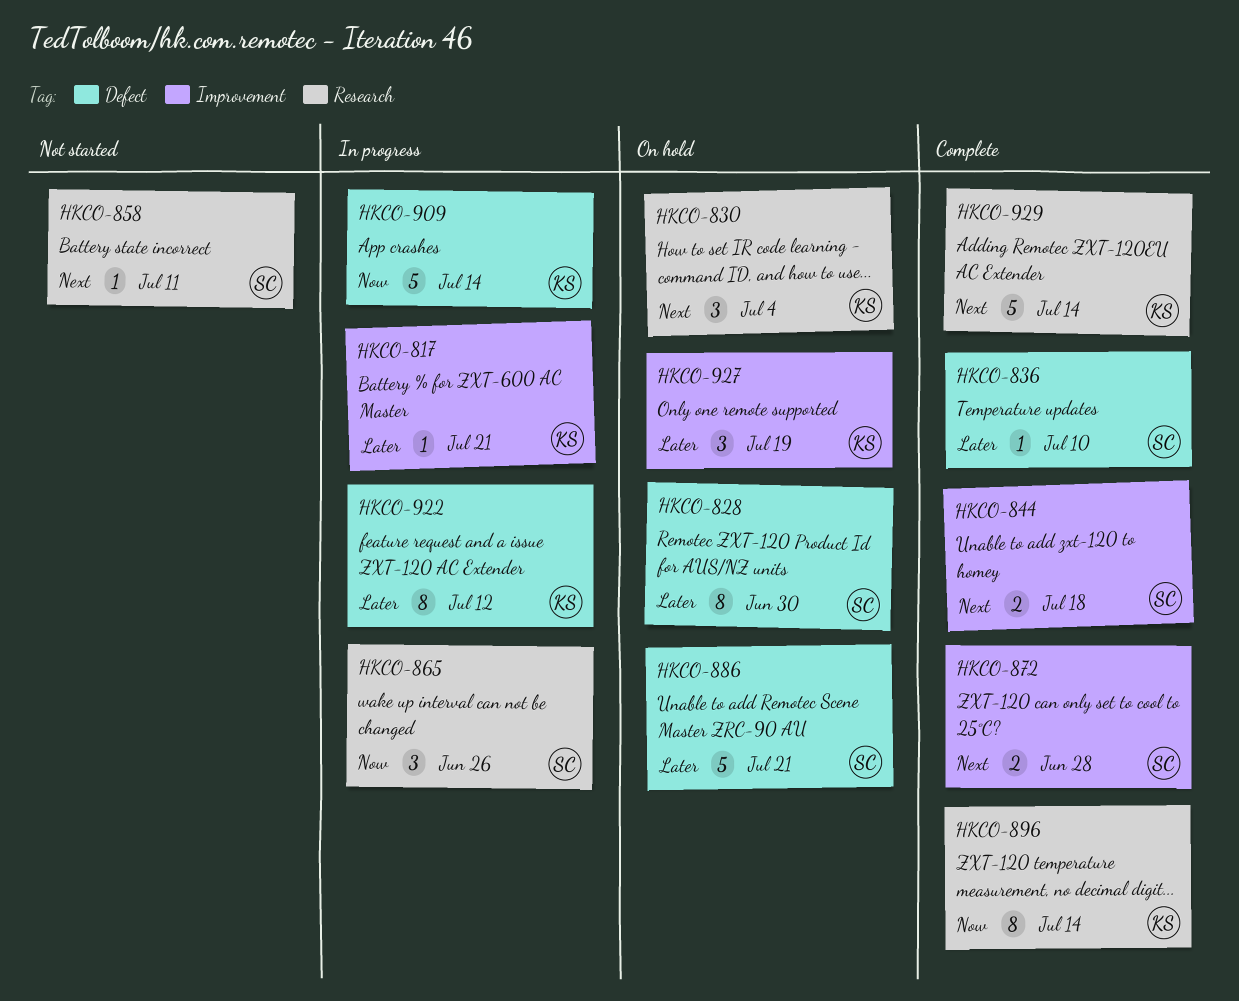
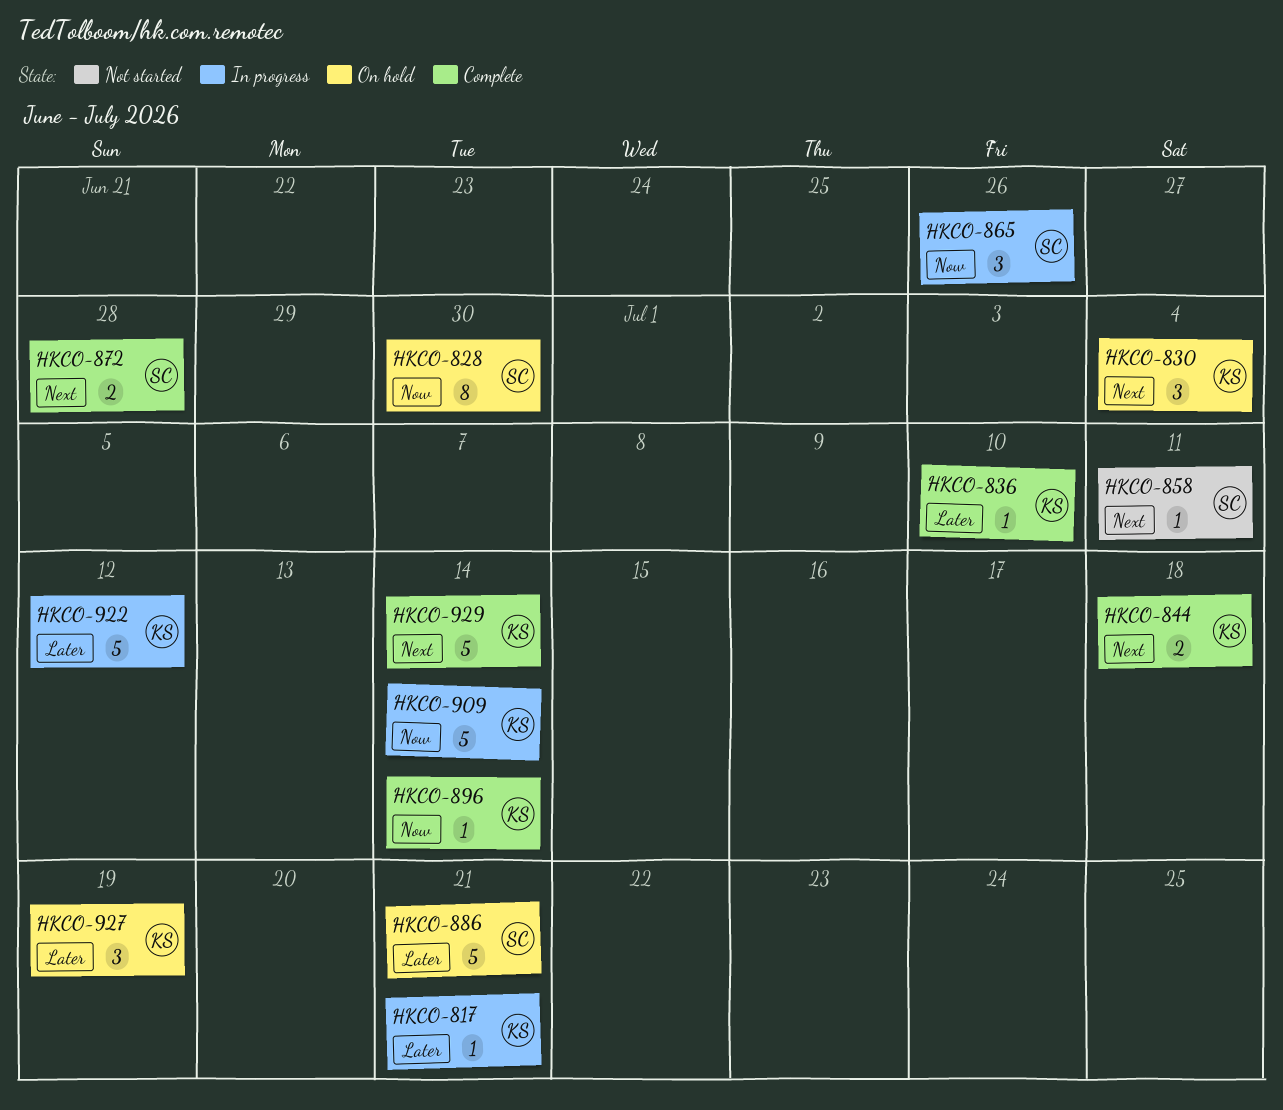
HKCO-828, priority: Later -> Now
HKCO-836, owner: SC -> KS
HKCO-844, owner: SC -> KS
HKCO-896, estimate: 8 -> 1
HKCO-922, estimate: 8 -> 5

